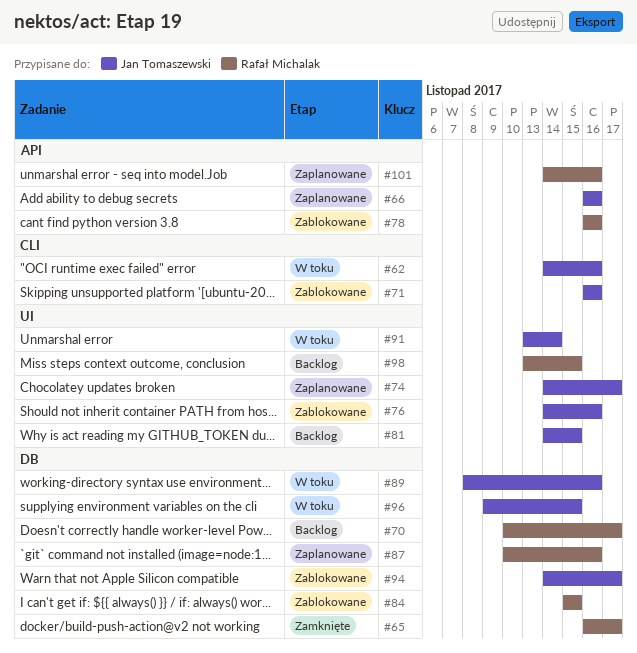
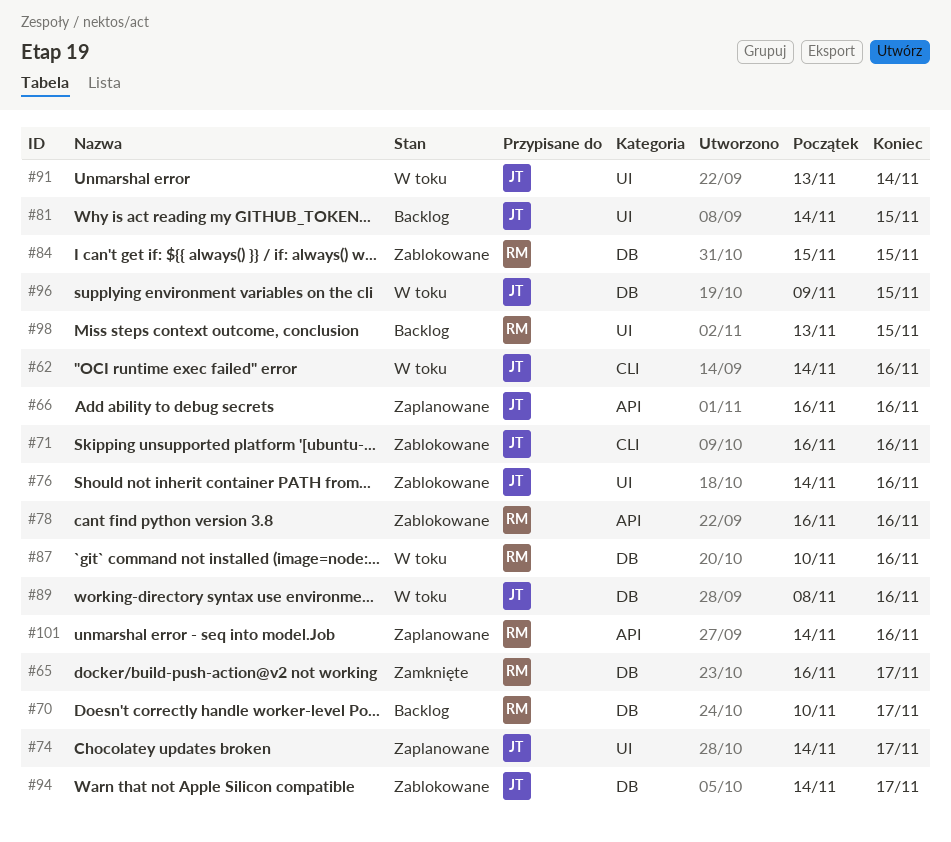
#87, status: Zaplanowane -> W toku

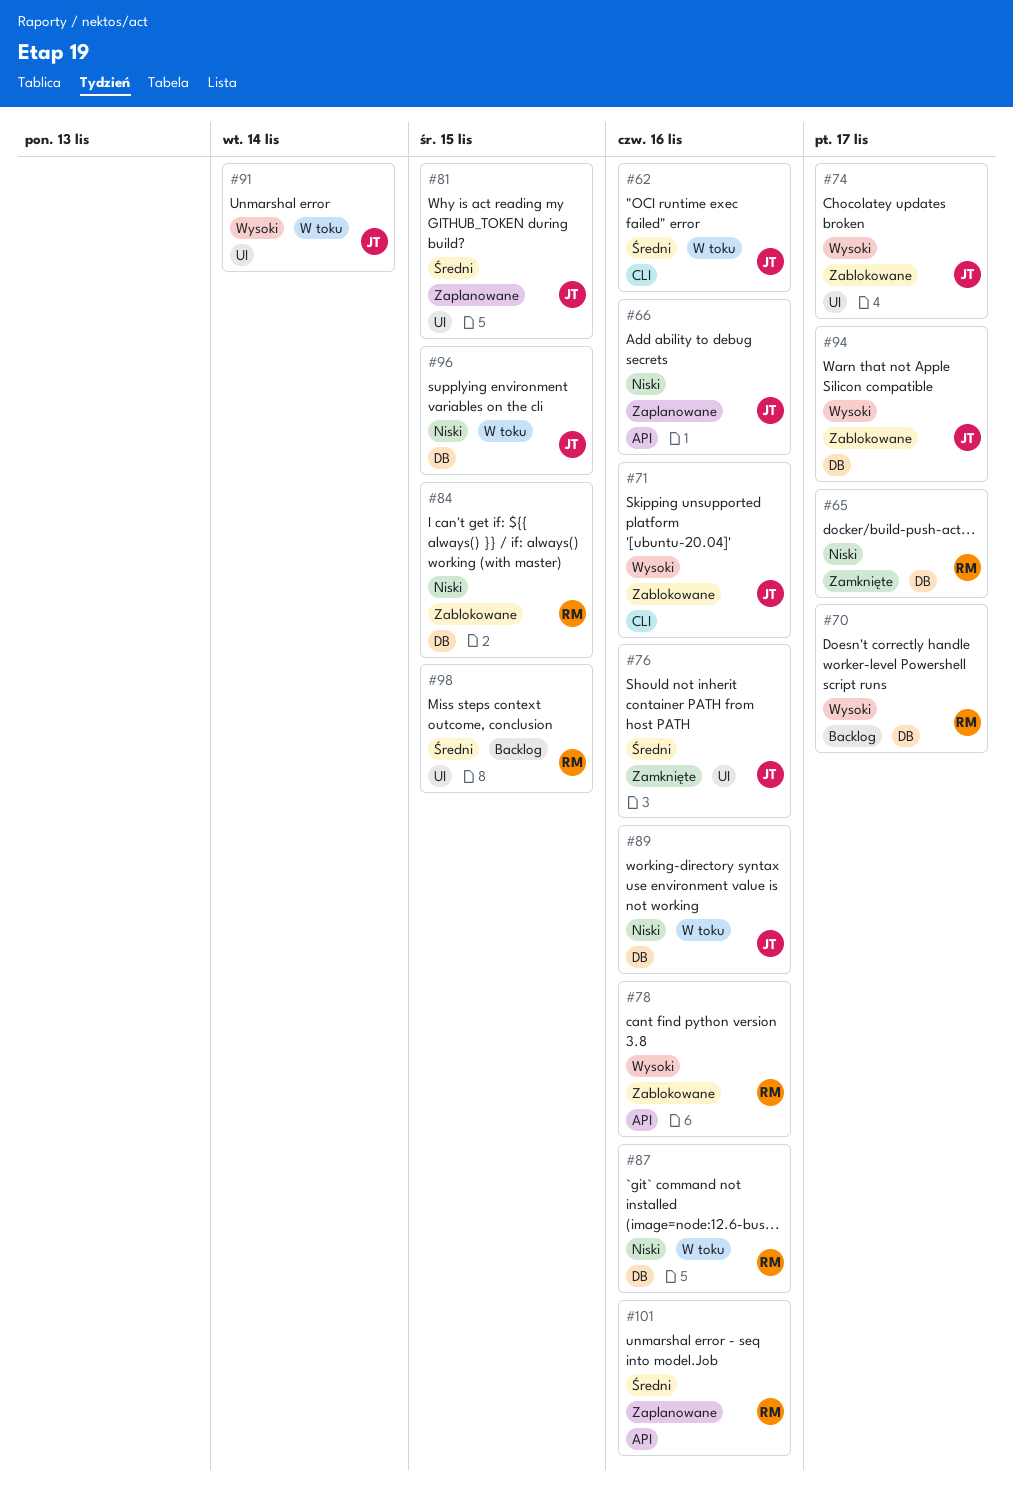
#74, status: Zaplanowane -> Zablokowane
#76, status: Zablokowane -> Zamknięte
#81, status: Backlog -> Zaplanowane

